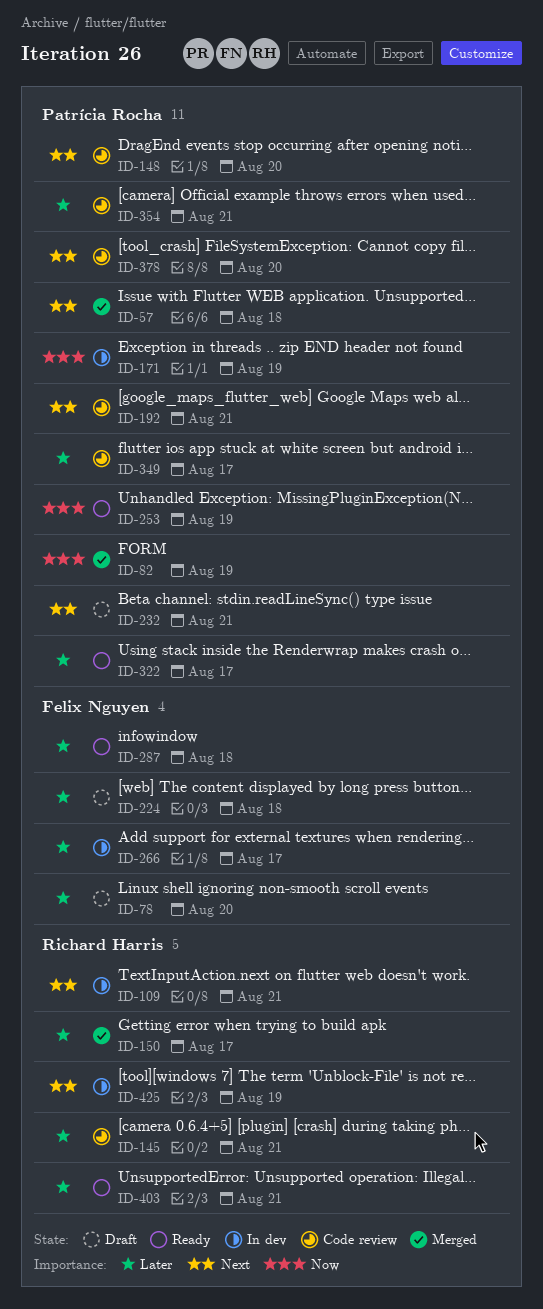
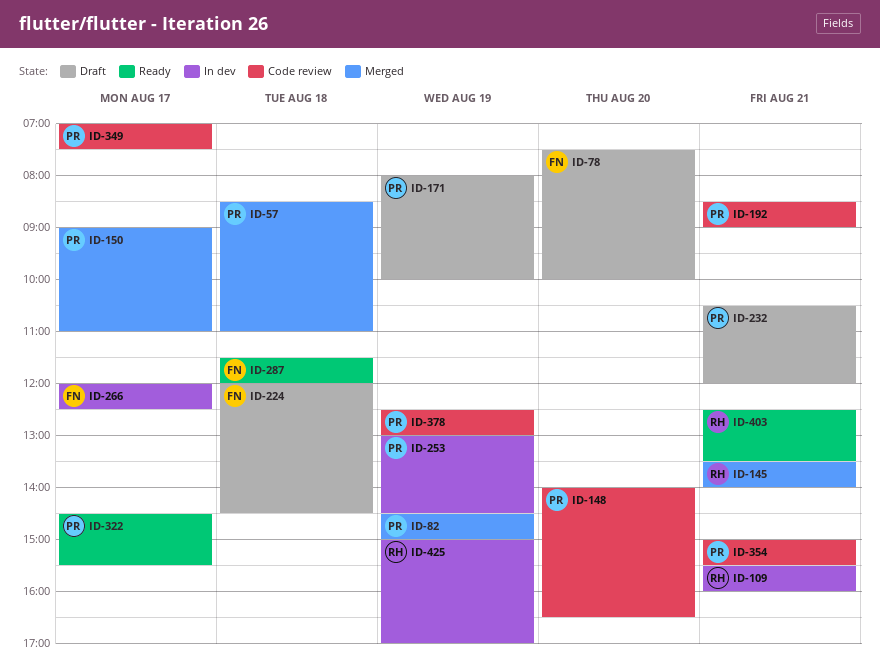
ID-145, status: Code review -> Merged
ID-150, owner: Richard Harris -> Patrícia Rocha
ID-171, status: In dev -> Draft
ID-253, status: Ready -> In dev
ID-378, day: Aug 20 -> Aug 19

